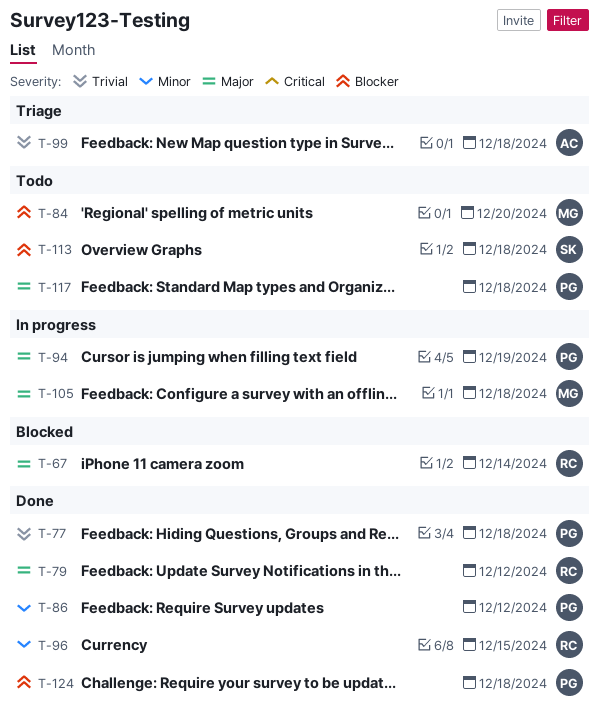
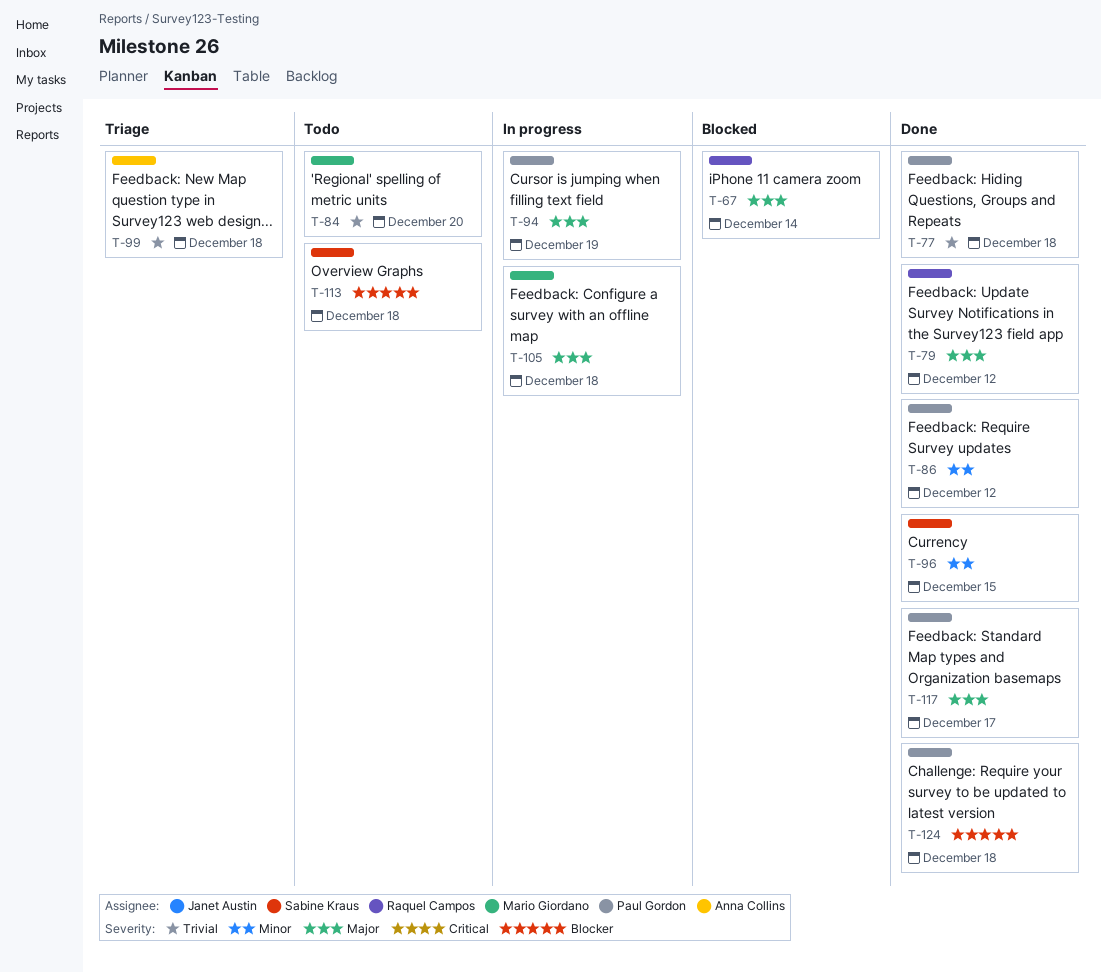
T-84, priority: Blocker -> Trivial
T-96, owner: Raquel Campos -> Sabine Kraus
T-117, status: Todo -> Done
T-117, due: Dec 18 -> Dec 17

